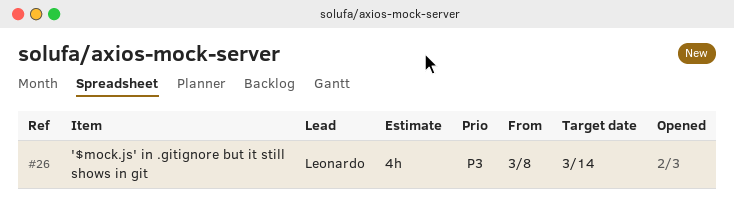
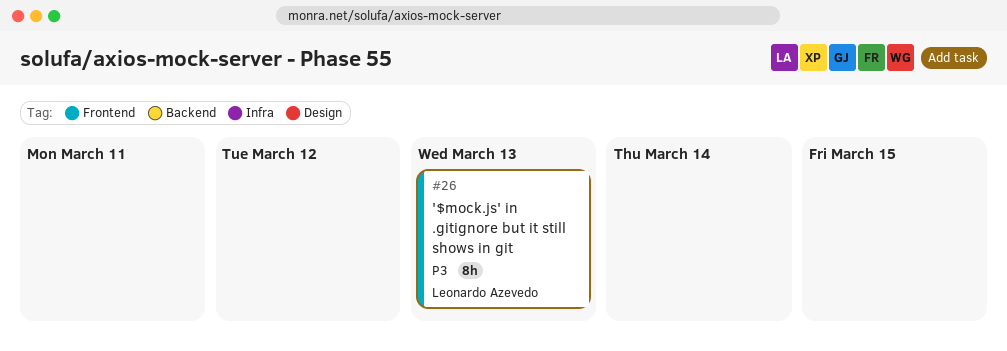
#26, estimate: 4h -> 8h
#26, due: Mar 14 -> Mar 13

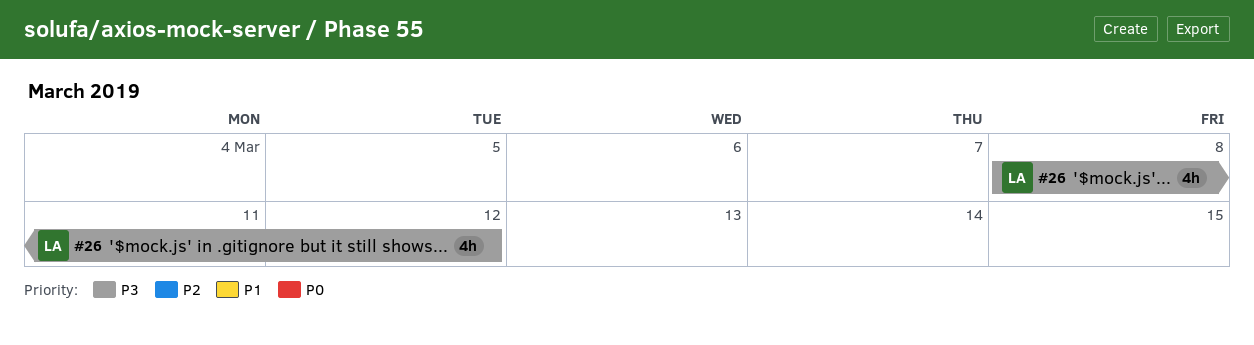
#26, estimate: 8h -> 4h
#26, due: Mar 13 -> Mar 12

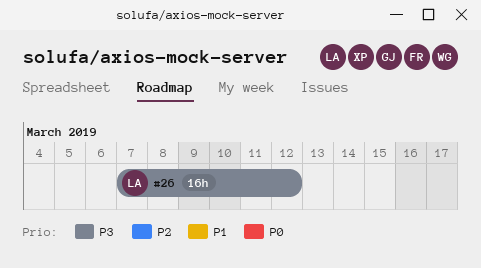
#26, estimate: 4h -> 16h
#26, start: Mar 8 -> Mar 7

